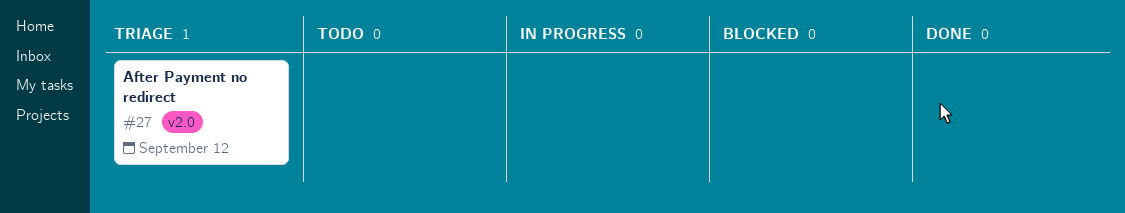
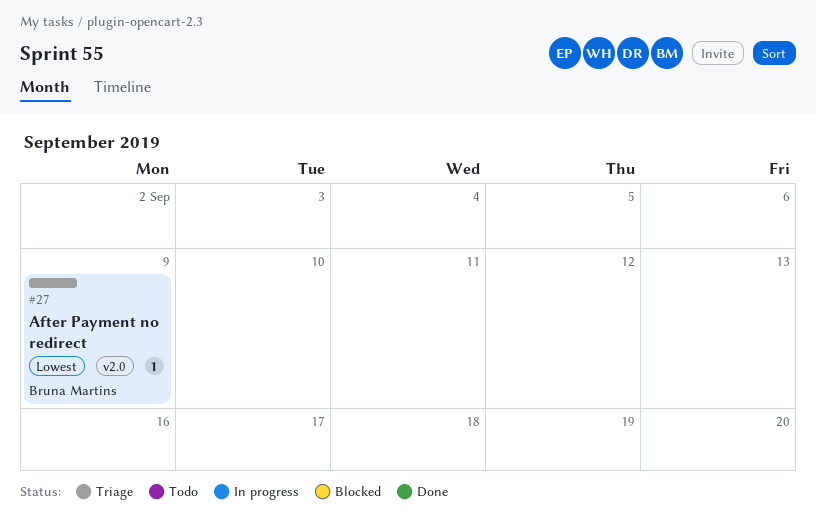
#27, due: Sep 12 -> Sep 9

